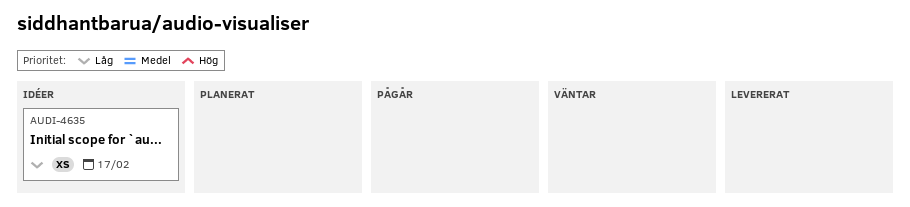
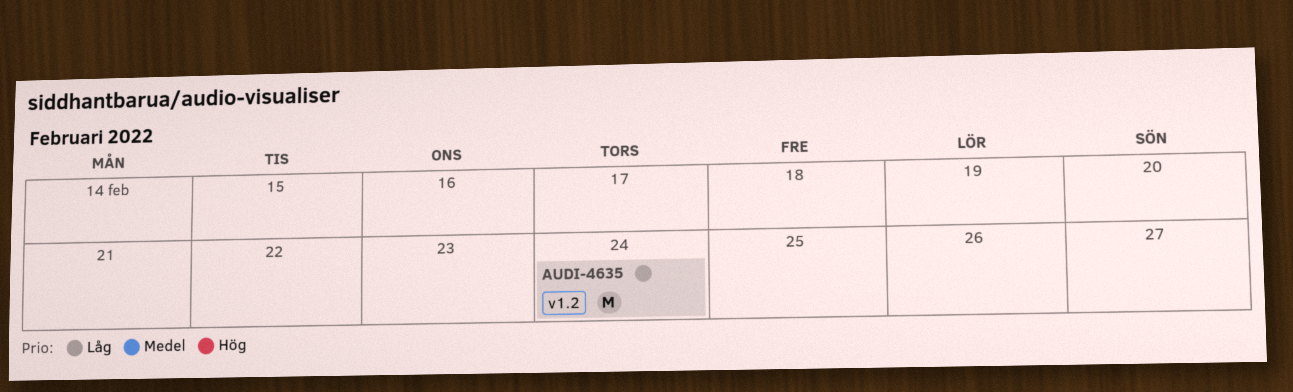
AUDI-4635, estimate: XS -> M
AUDI-4635, due: Feb 17 -> Feb 24

